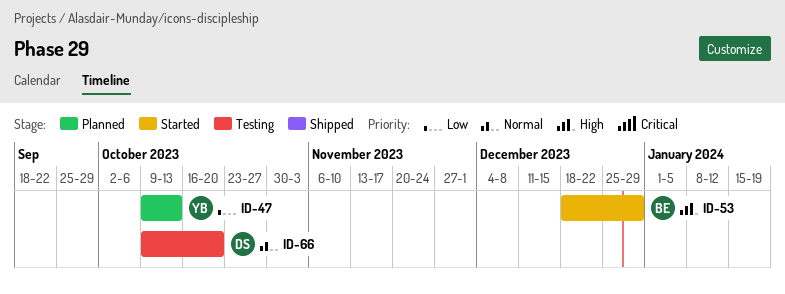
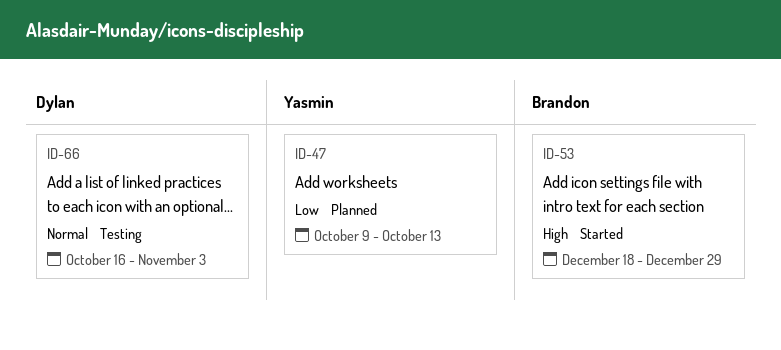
ID-66, start: Oct 9 -> Oct 16
ID-66, due: Oct 20 -> Nov 3

